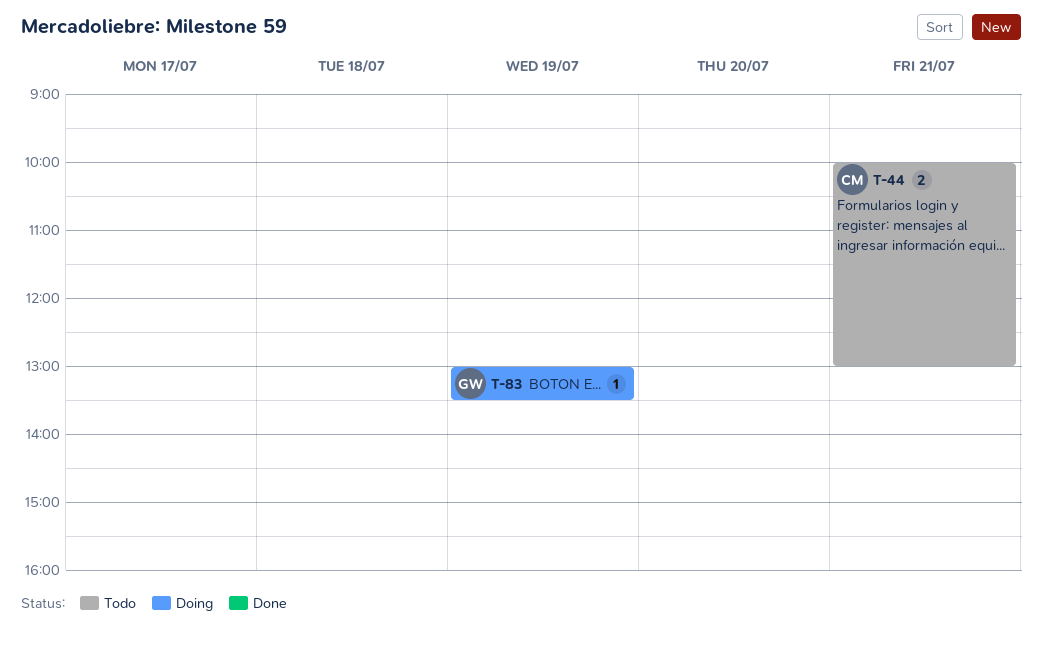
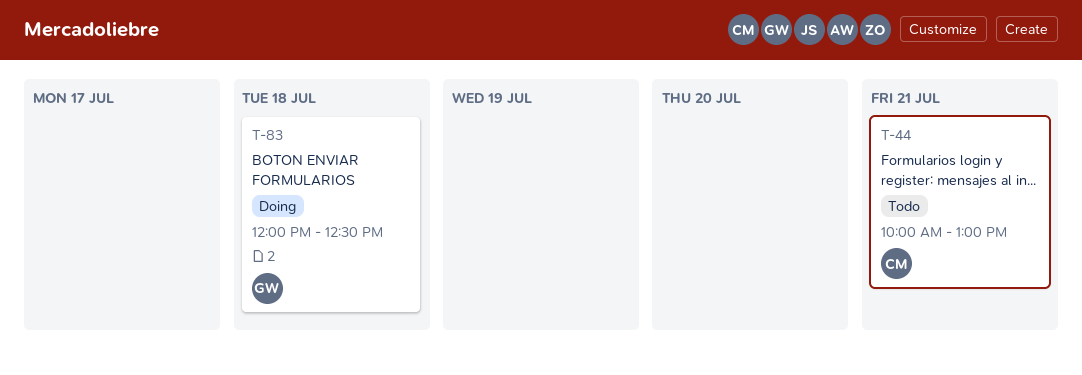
T-83, day: Jul 19 -> Jul 18
T-83, begins: 13:00 -> 12:00
T-83, ends: 13:30 -> 12:30

